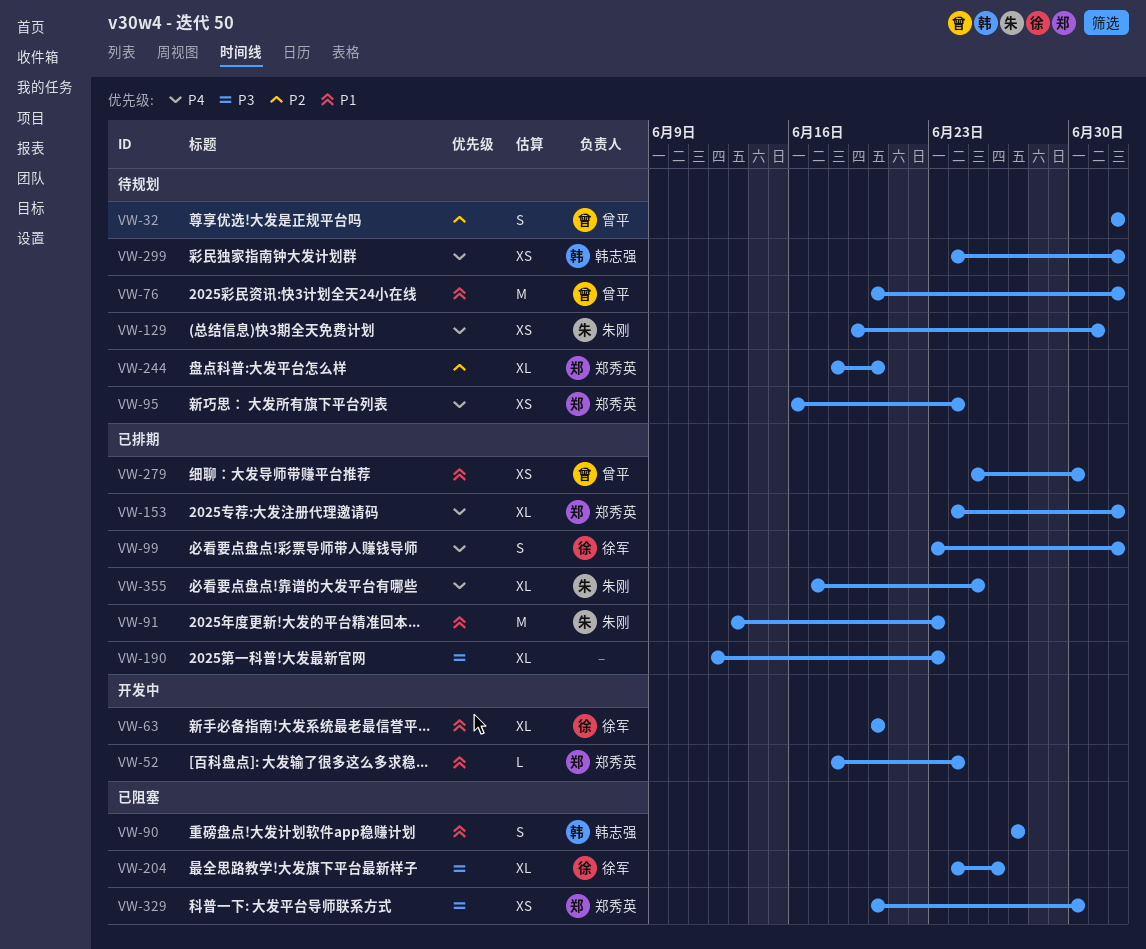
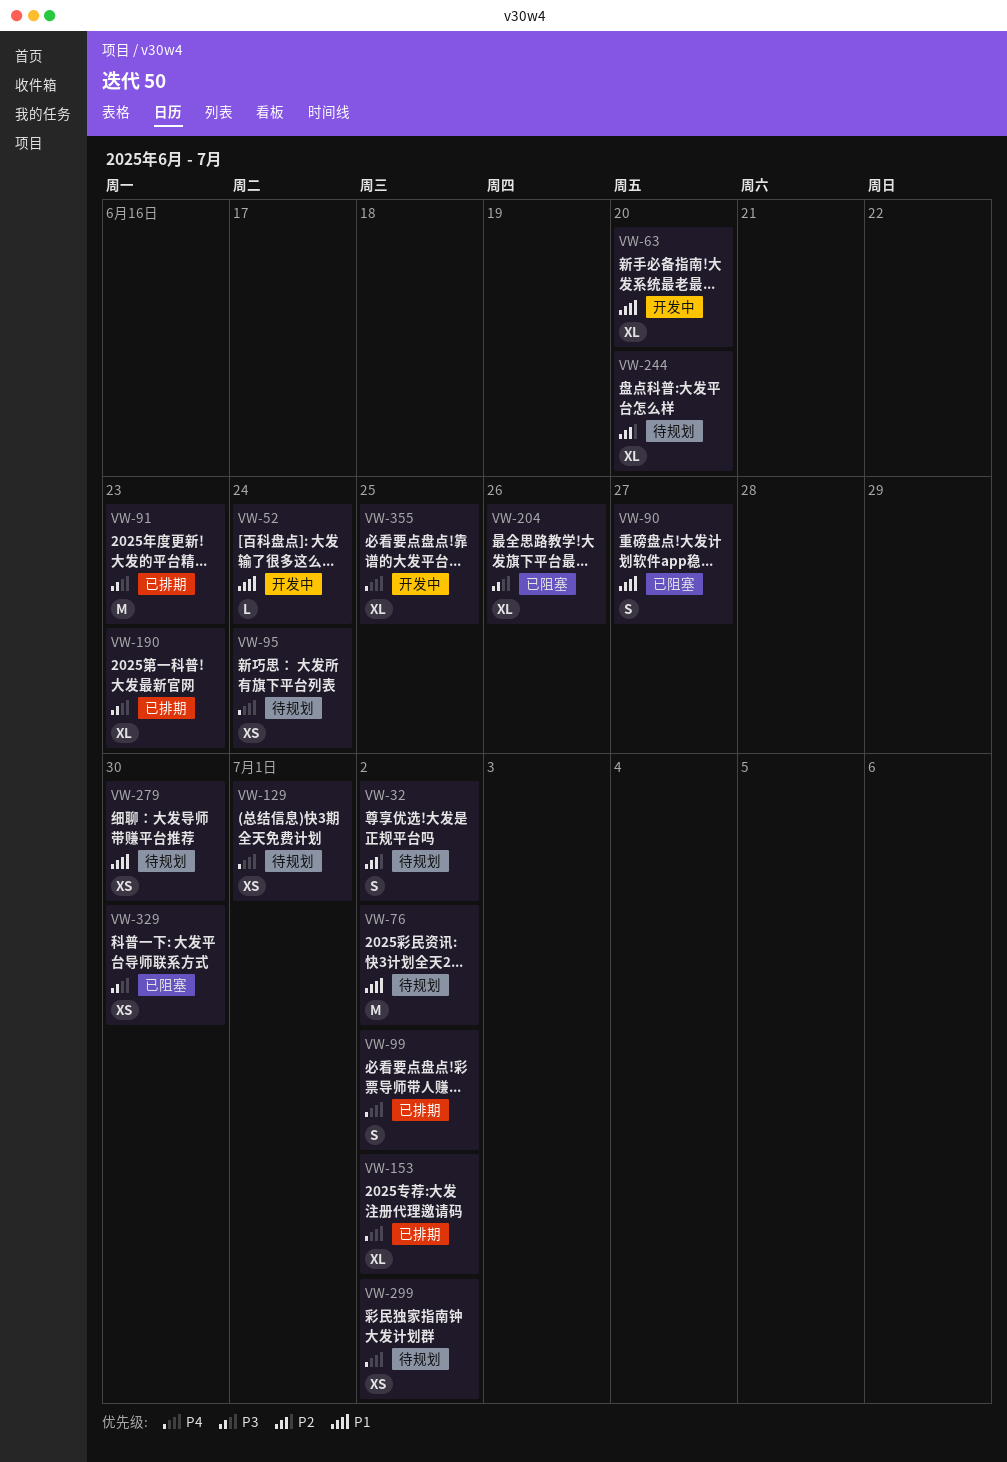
VW-91, priority: P1 -> P3
VW-279, status: 已排期 -> 待规划
VW-355, status: 已排期 -> 开发中

